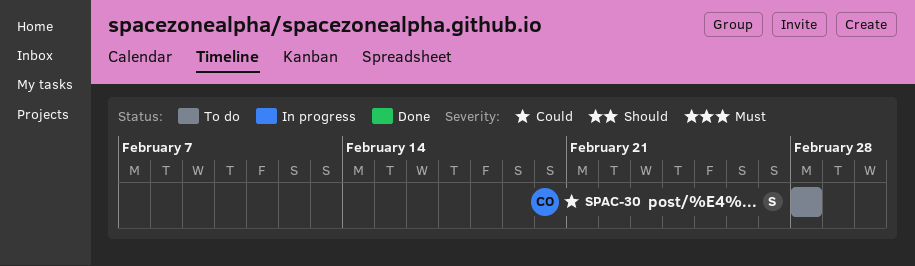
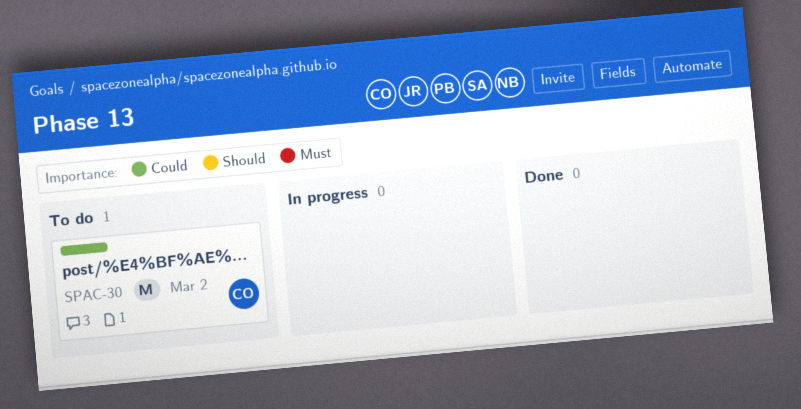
SPAC-30, estimate: S -> M
SPAC-30, due: Feb 28 -> Mar 2

